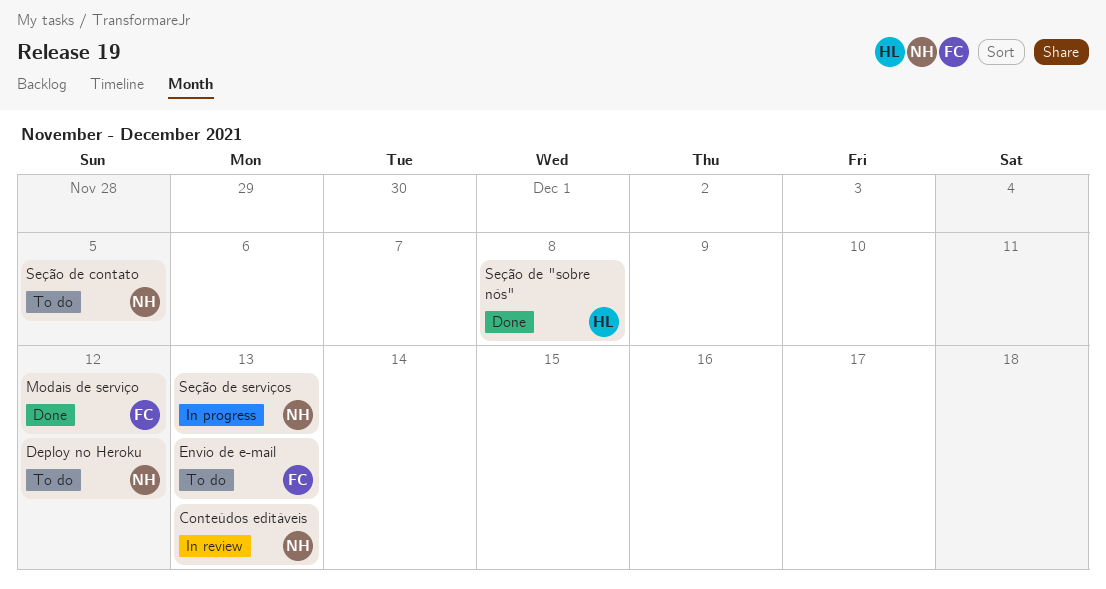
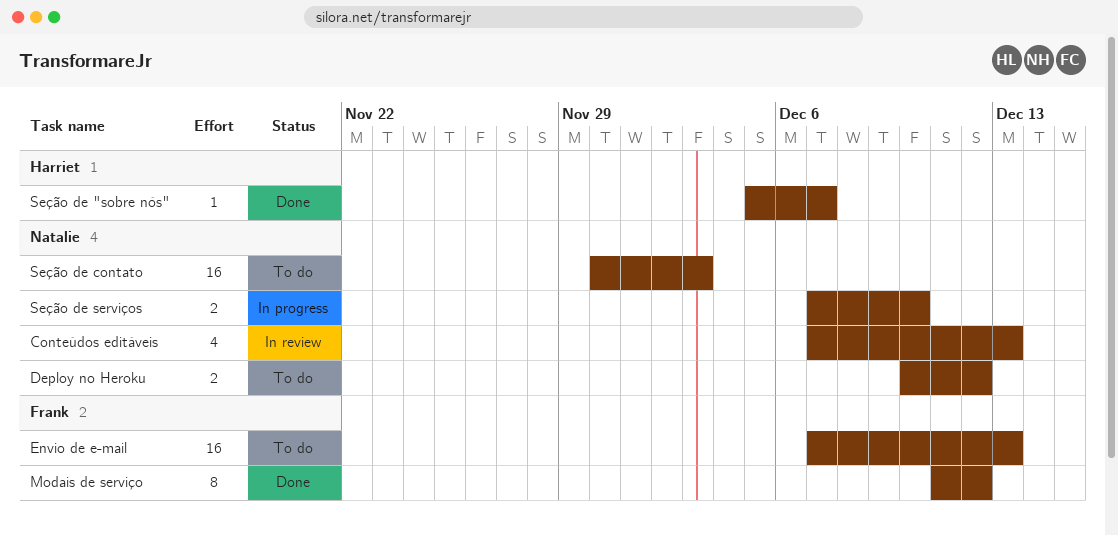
Seção de "sobre nós", due: Dec 8 -> Dec 7
Seção de contato, due: Dec 5 -> Dec 3
Seção de serviços, due: Dec 13 -> Dec 10

